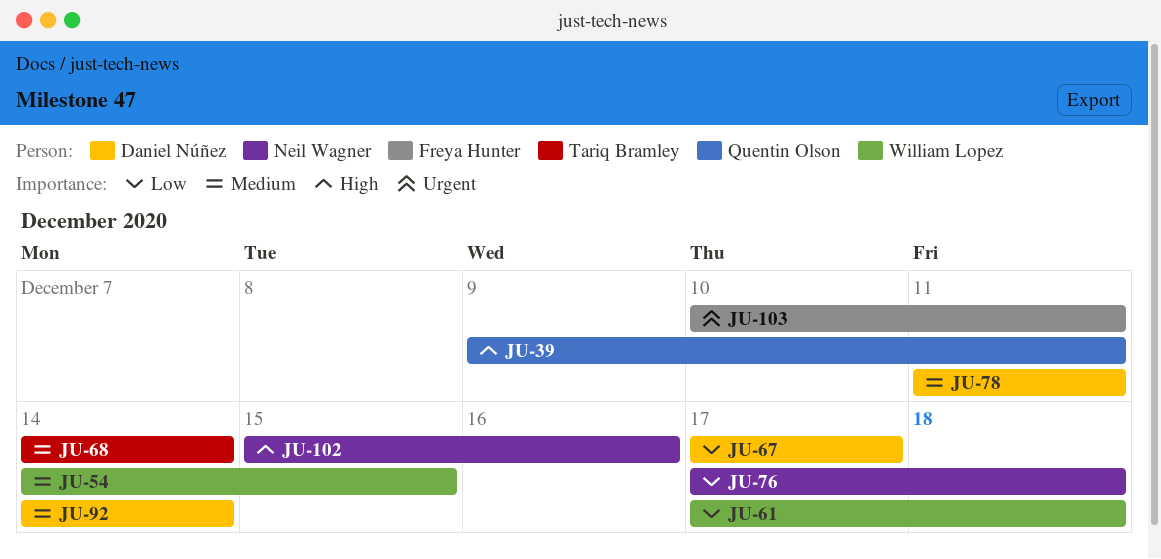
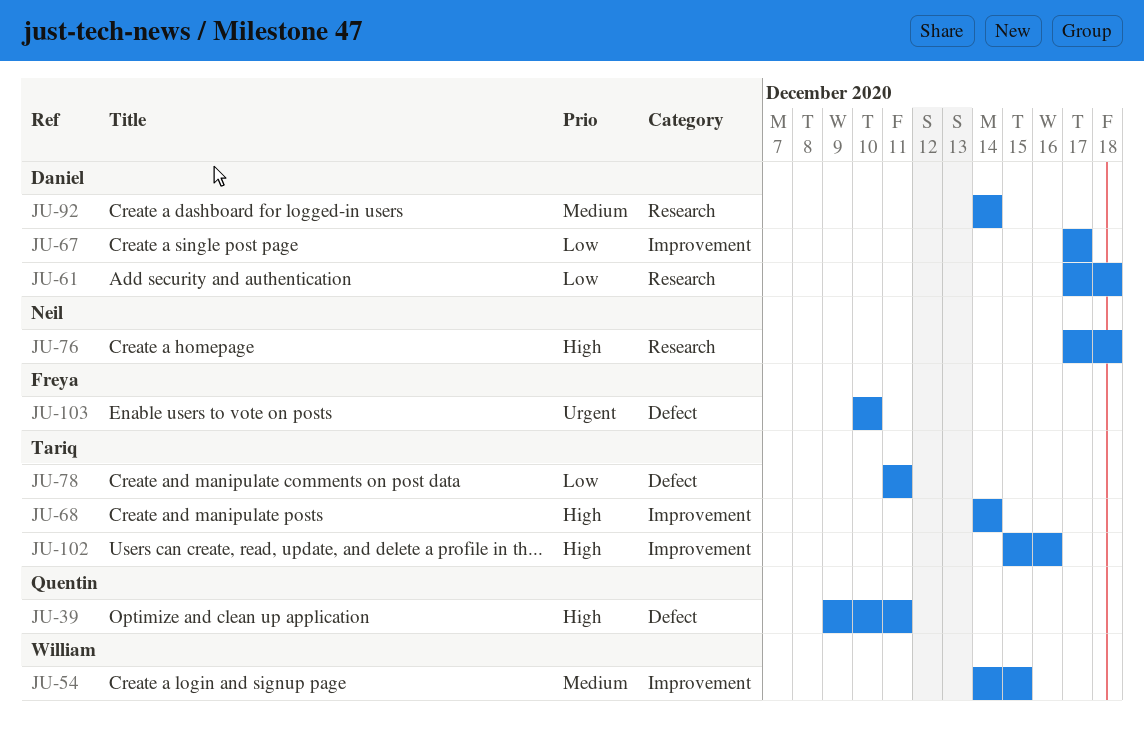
JU-61, owner: William Lopez -> Daniel Núñez
JU-68, priority: Medium -> High
JU-76, priority: Low -> High
JU-78, owner: Daniel Núñez -> Tariq Bramley
JU-78, priority: Medium -> Low
JU-102, owner: Neil Wagner -> Tariq Bramley
JU-103, due: Dec 11 -> Dec 10

